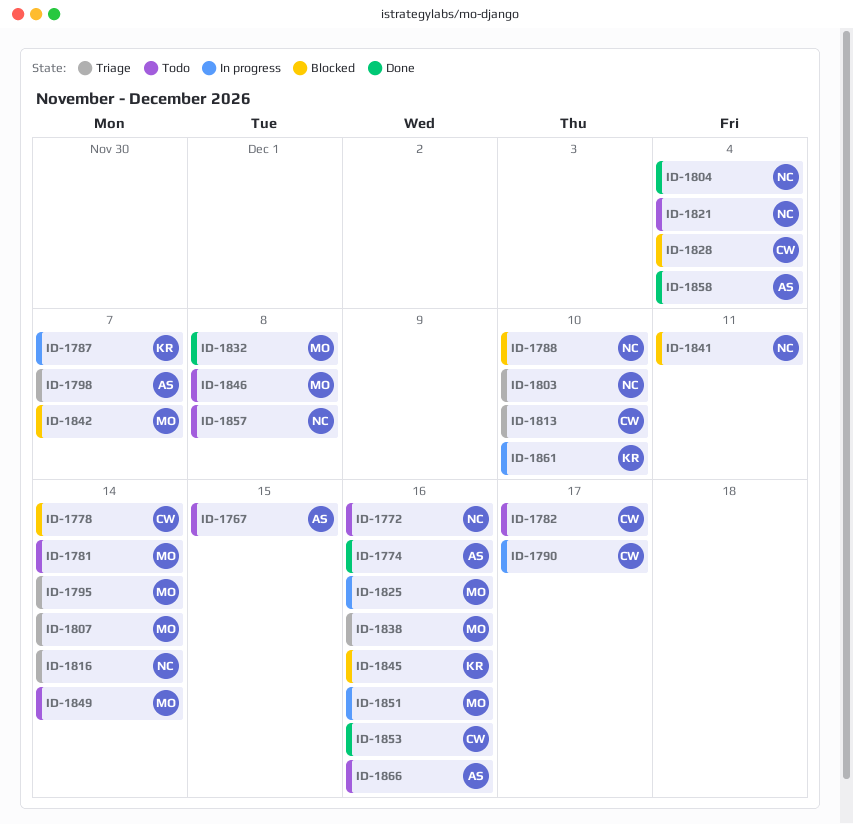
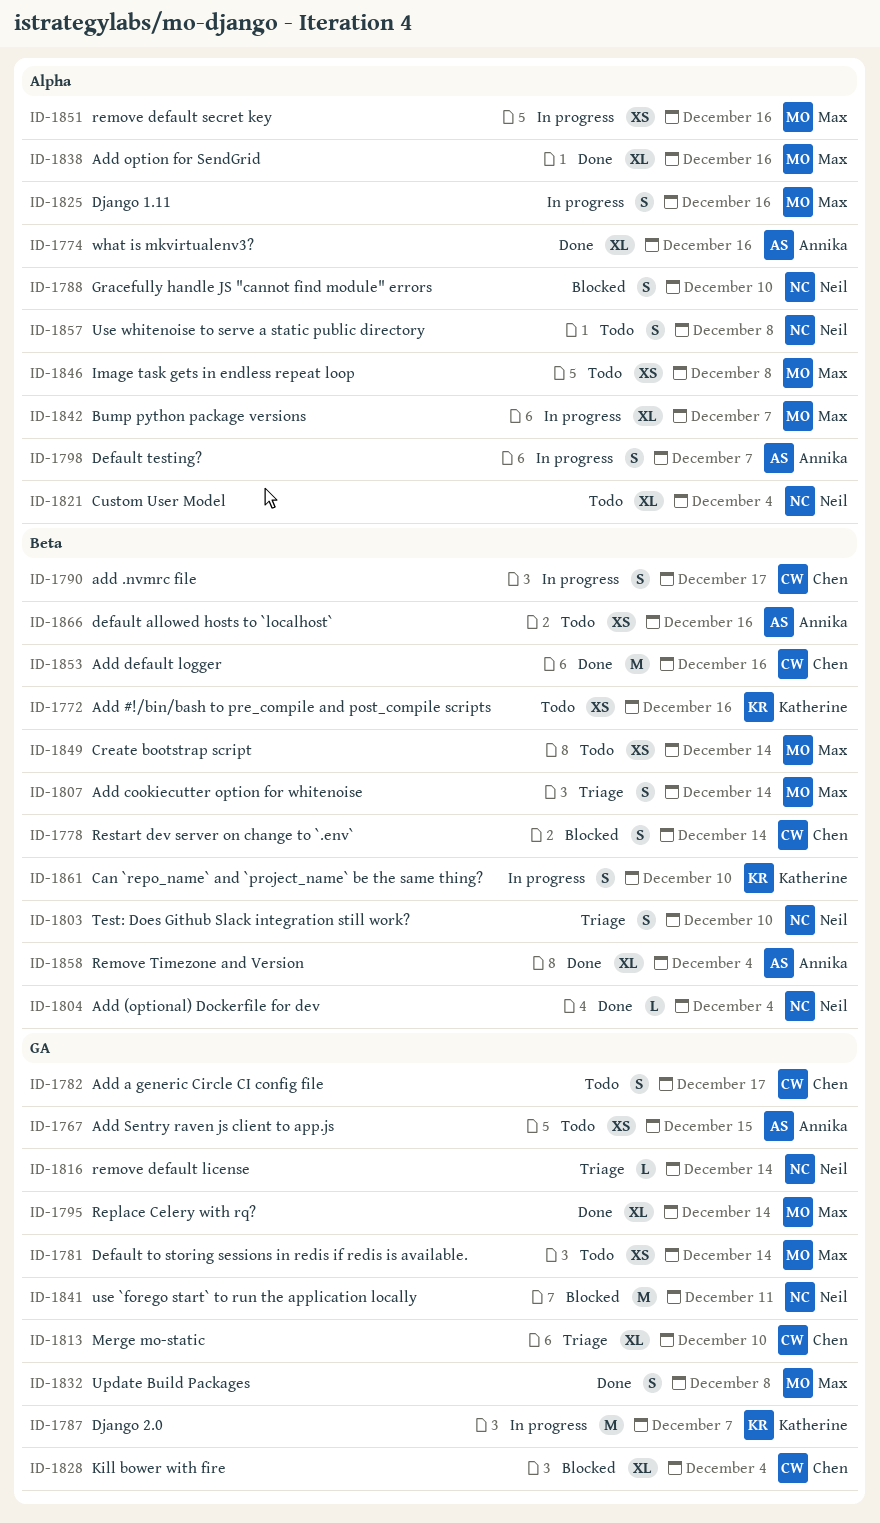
ID-1772, owner: Neil -> Katherine
ID-1795, status: Triage -> Done
ID-1798, status: Triage -> In progress
ID-1838, status: Triage -> Done
ID-1842, status: Blocked -> In progress
ID-1845: present -> none

